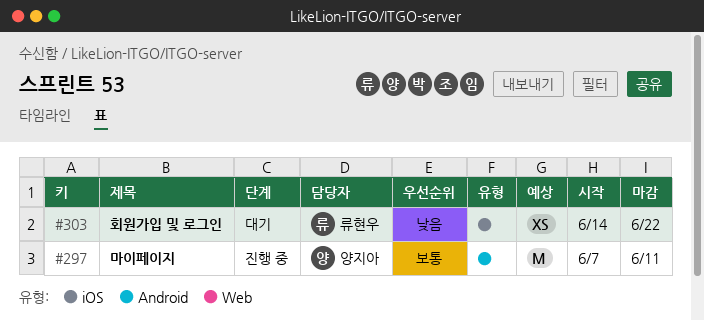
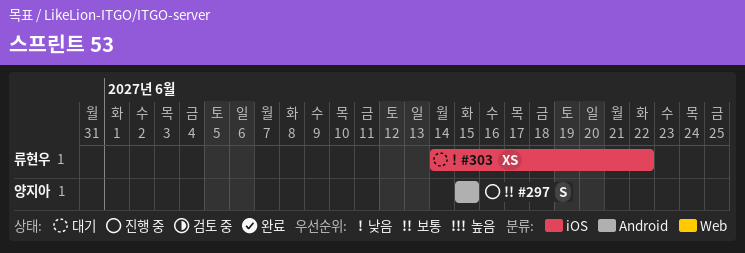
#297, estimate: M -> S
#297, start: Jun 7 -> Jun 15
#297, due: Jun 11 -> Jun 15

